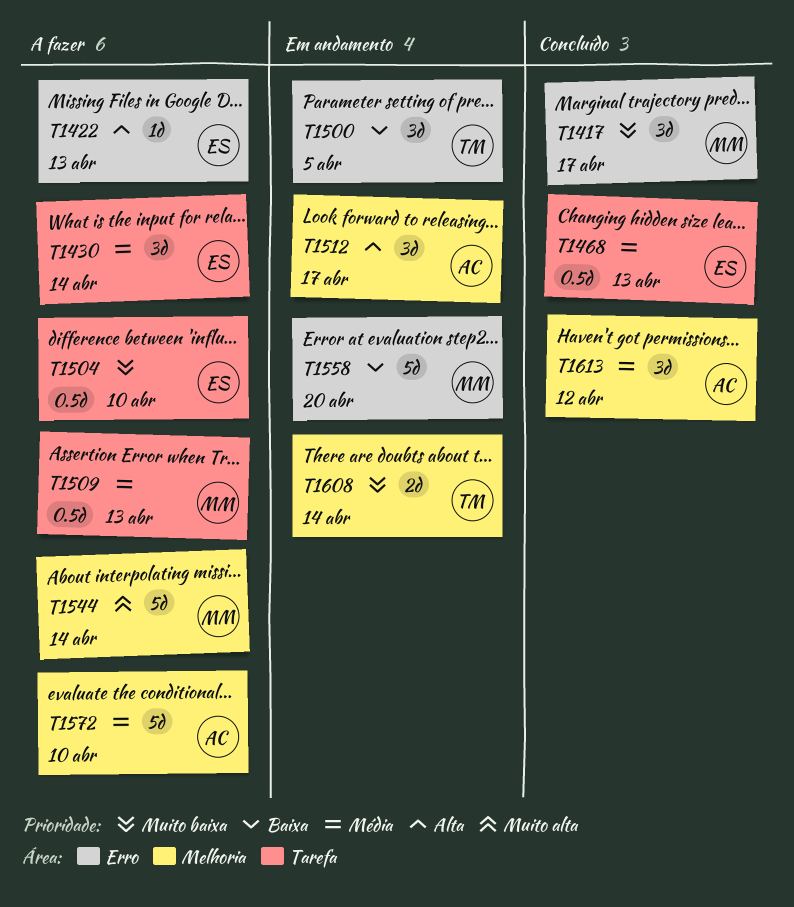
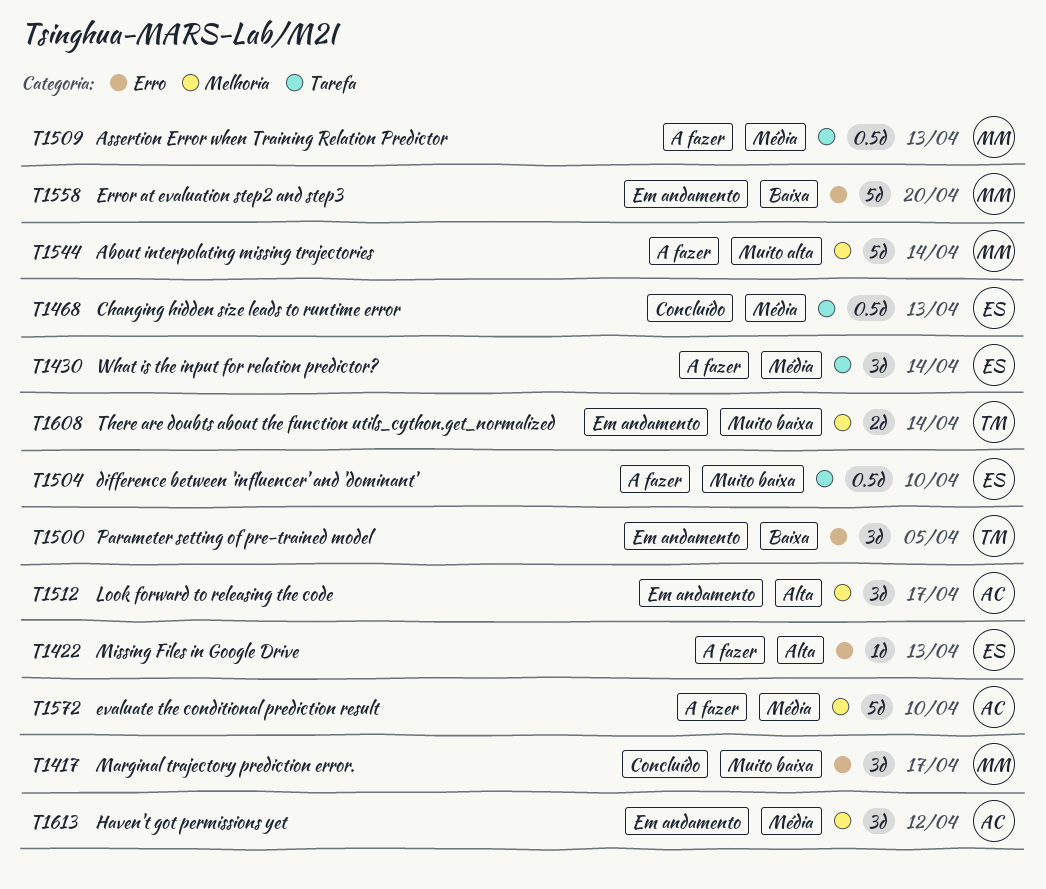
T1613, status: Concluído -> Em andamento

